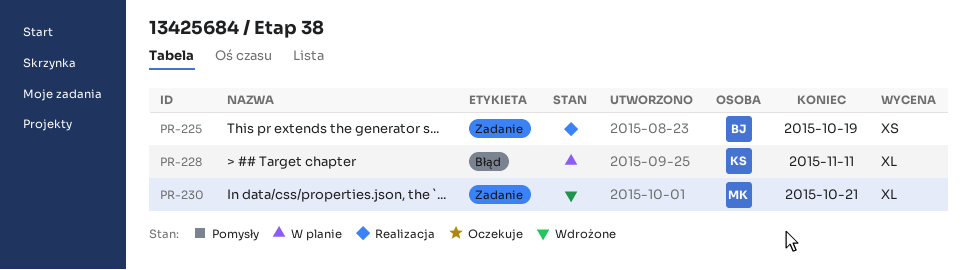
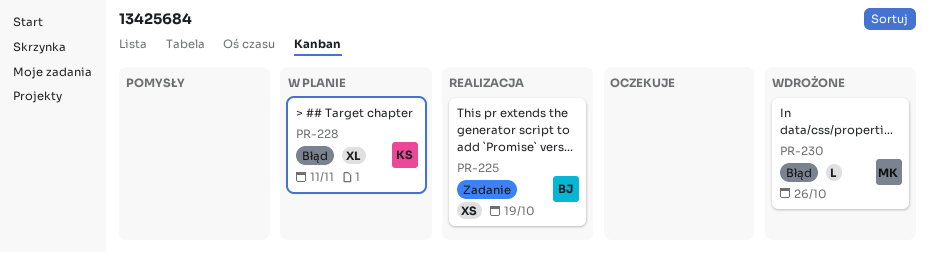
PR-230, label: Zadanie -> Błąd
PR-230, estimate: XL -> L
PR-230, due: Oct 21 -> Oct 26

